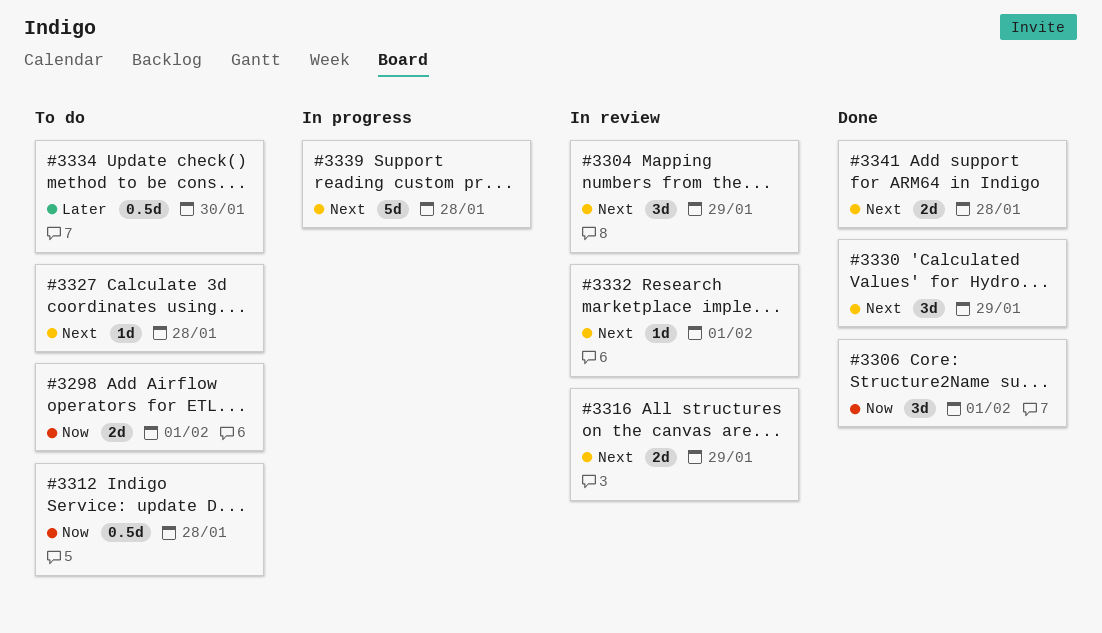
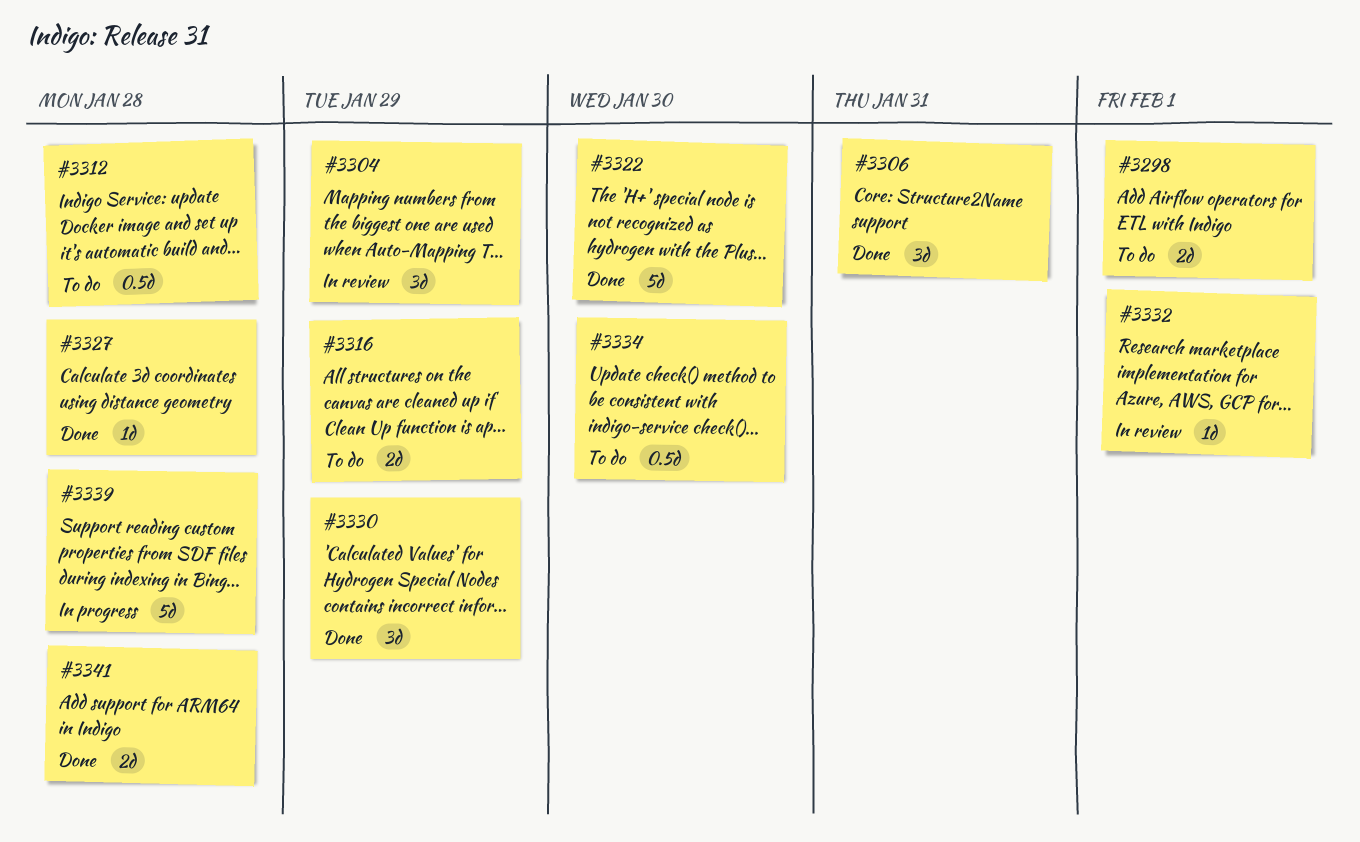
#3306, due: Feb 1 -> Jan 31
#3316, status: In review -> To do
#3322: none -> present
#3327, status: To do -> Done

